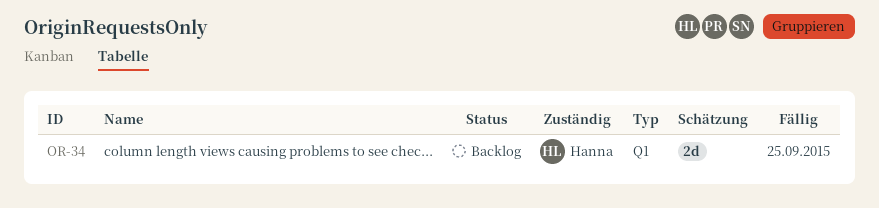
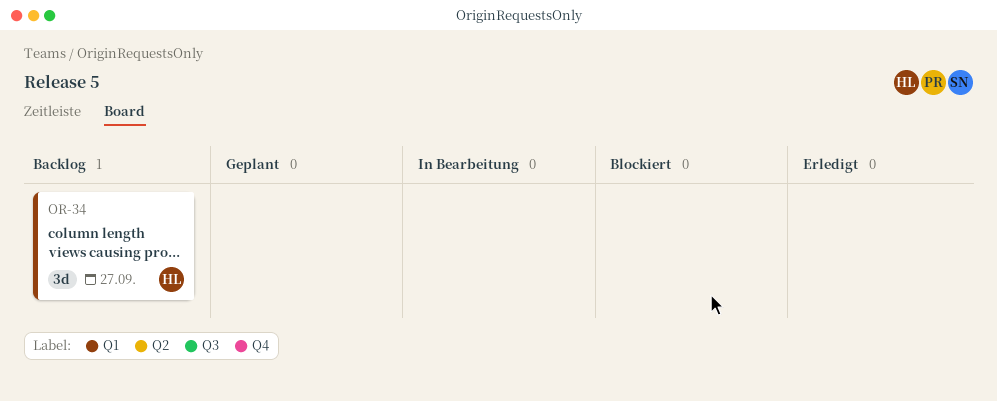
OR-34, estimate: 2d -> 3d
OR-34, due: Sep 25 -> Sep 27

